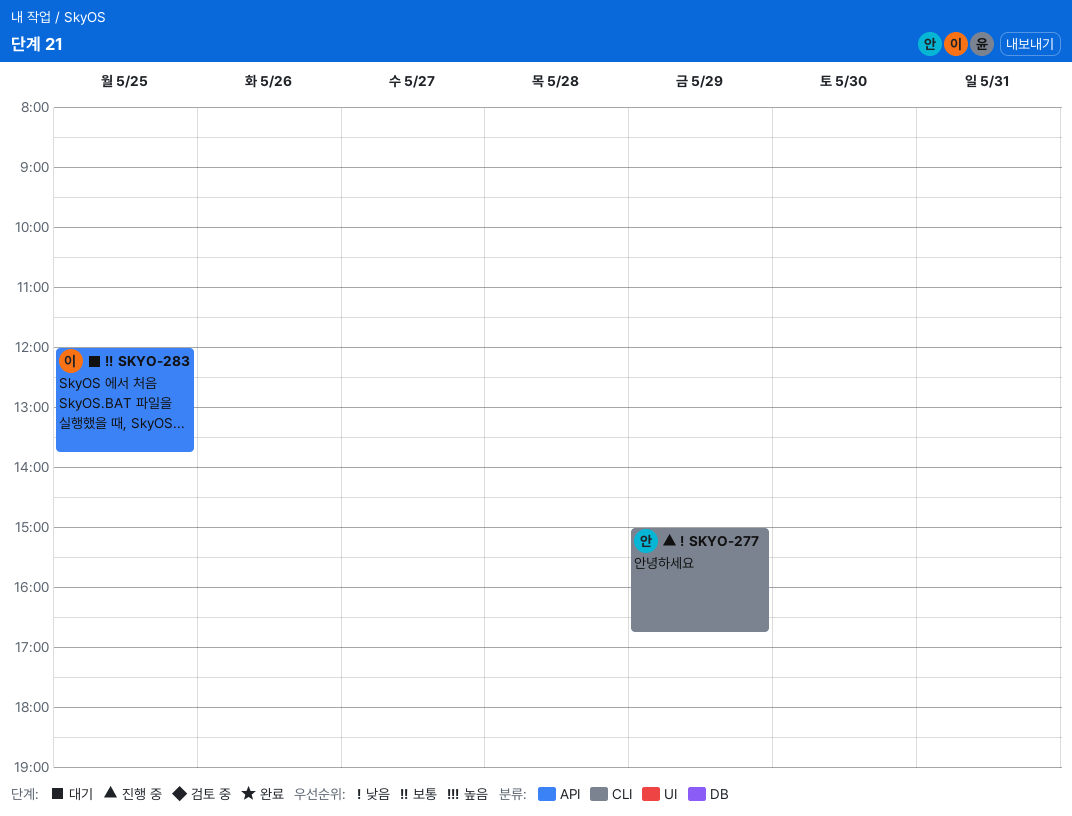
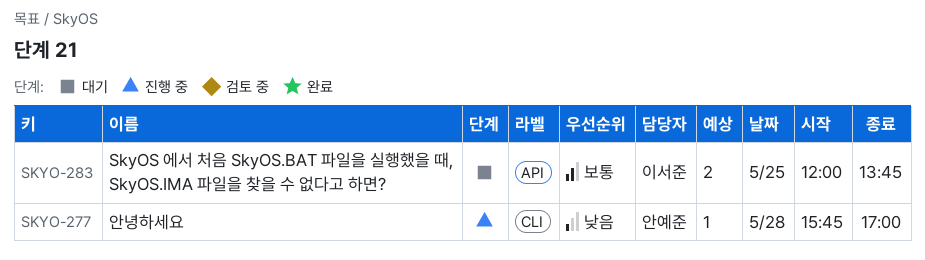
SKYO-277, day: May 29 -> May 28
SKYO-277, begins: 15:00 -> 15:45
SKYO-277, ends: 16:45 -> 17:00

